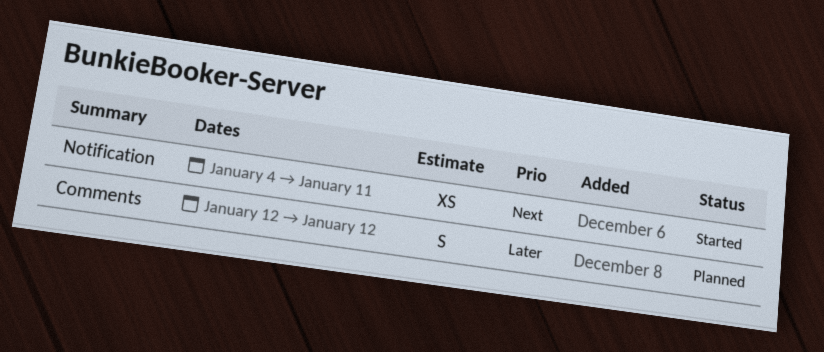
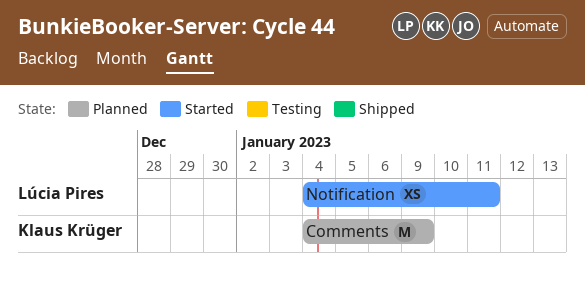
Comments, estimate: S -> M
Comments, start: Jan 12 -> Jan 4
Comments, due: Jan 12 -> Jan 9

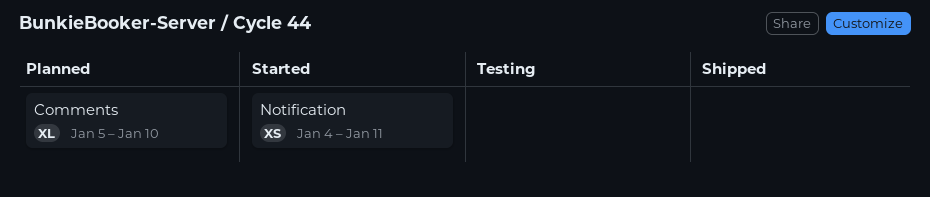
Comments, estimate: M -> XL
Comments, start: Jan 4 -> Jan 5
Comments, due: Jan 9 -> Jan 10

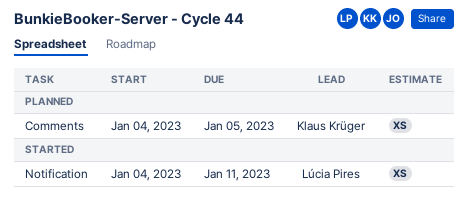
Comments, estimate: XL -> XS
Comments, start: Jan 5 -> Jan 4
Comments, due: Jan 10 -> Jan 5

